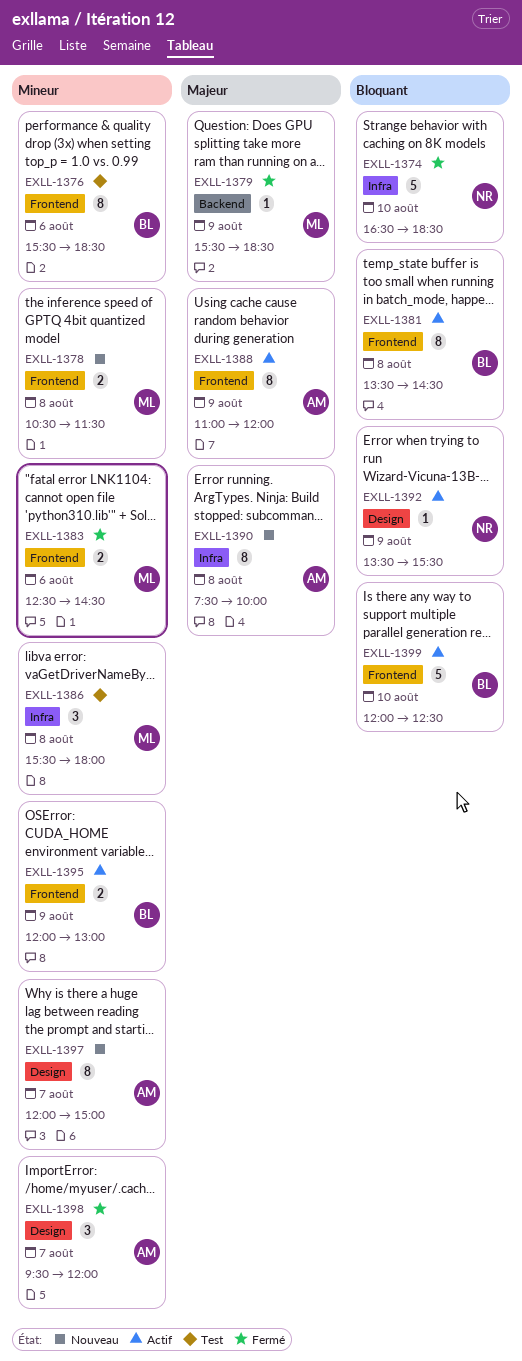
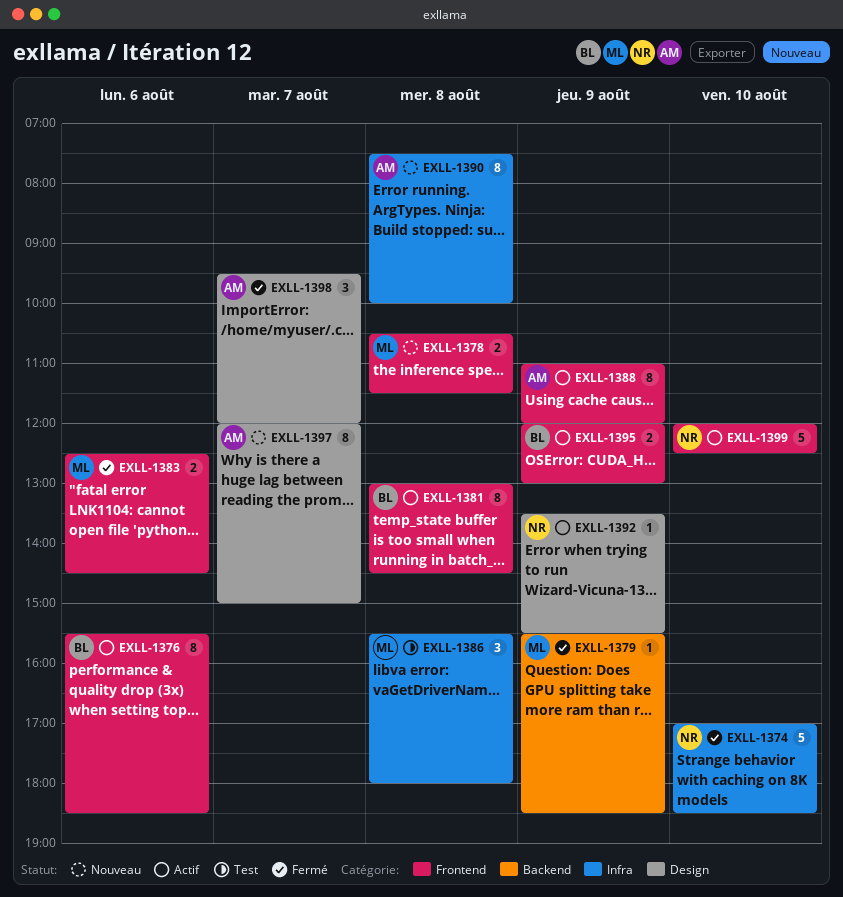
EXLL-1374, begins: 16:30 -> 17:00
EXLL-1376, status: Test -> Actif
EXLL-1381, begins: 13:30 -> 13:00
EXLL-1399, owner: BL -> NR

